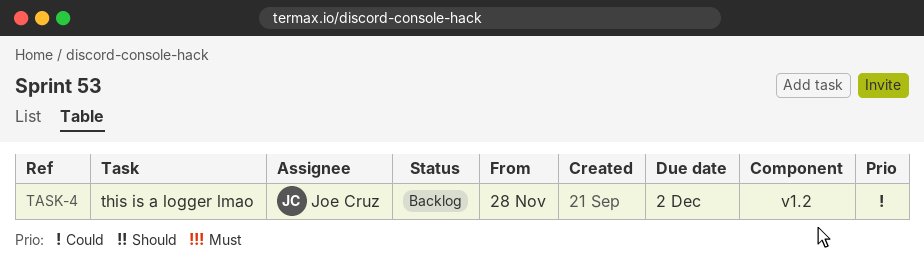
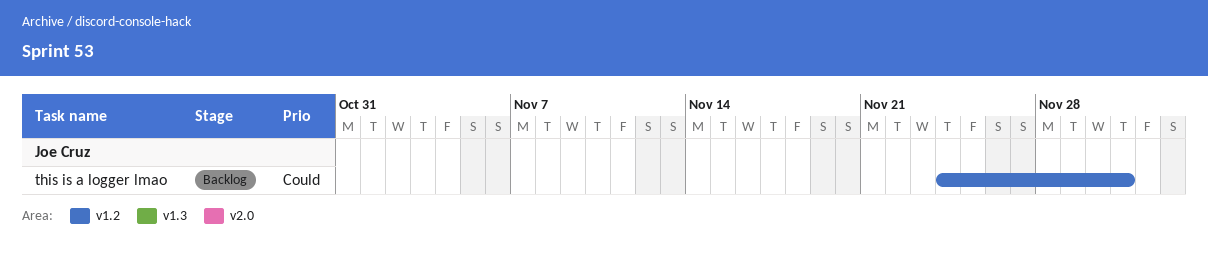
this is a logger lmao, start: Nov 28 -> Nov 24
this is a logger lmao, due: Dec 2 -> Dec 1

